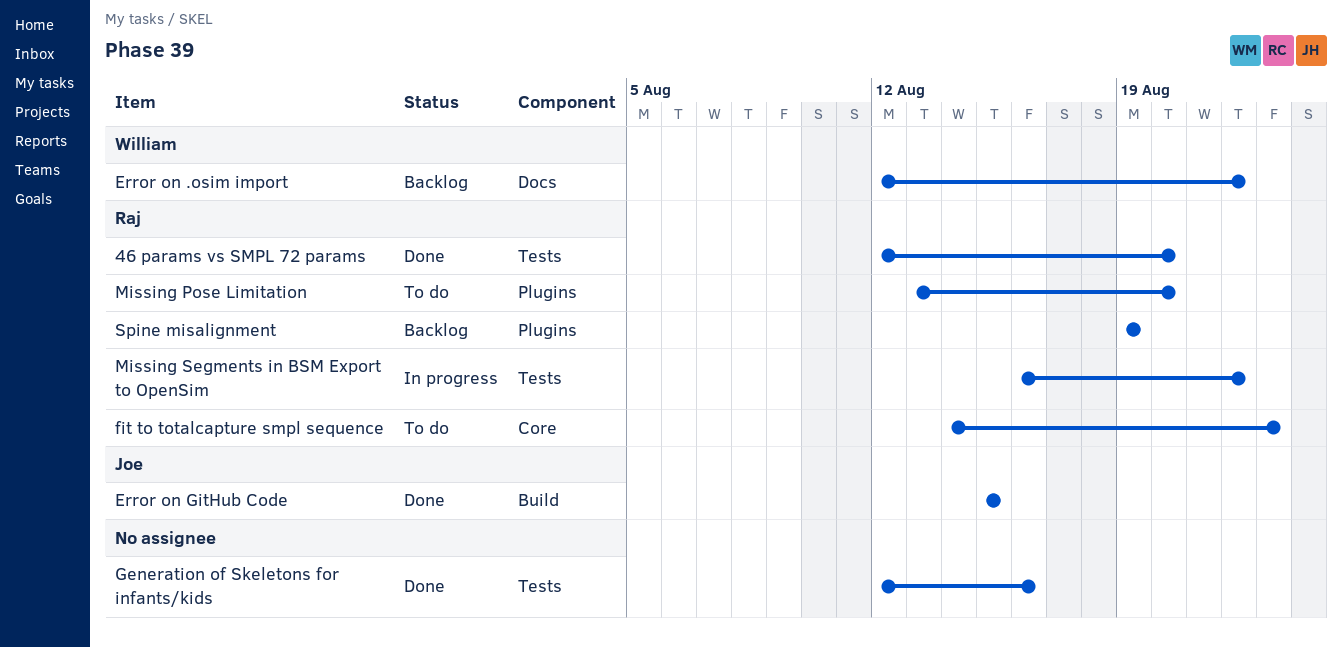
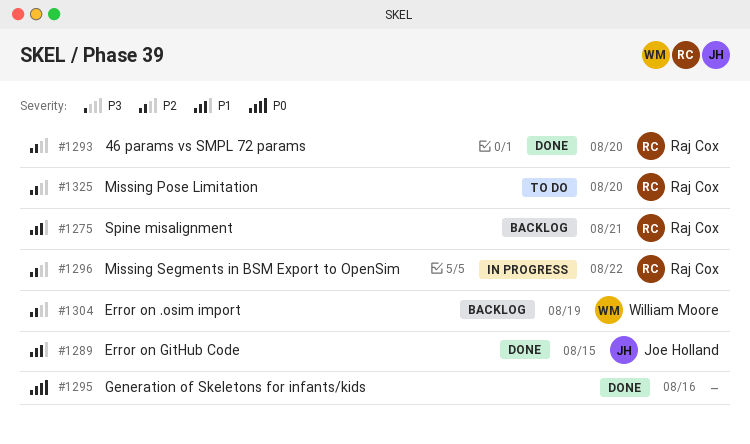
Error on .osim import, due: Aug 22 -> Aug 19
fit to totalcapture smpl sequence: present -> none
Spine misalignment, due: Aug 19 -> Aug 21

